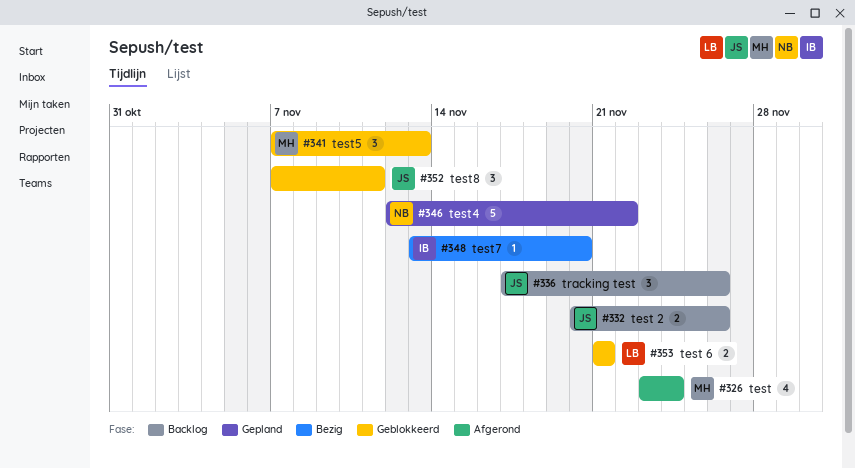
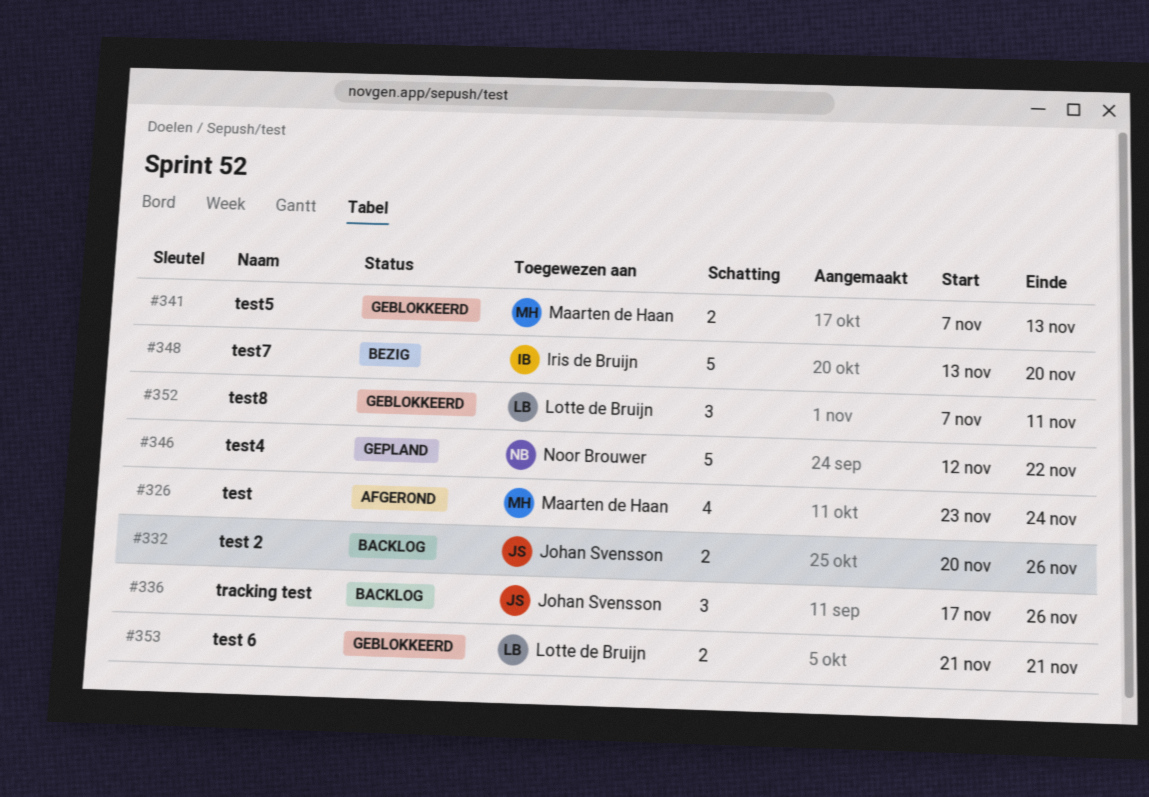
#341, estimate: 3 -> 2
#348, estimate: 1 -> 5
#352, owner: Johan Svensson -> Lotte de Bruijn

